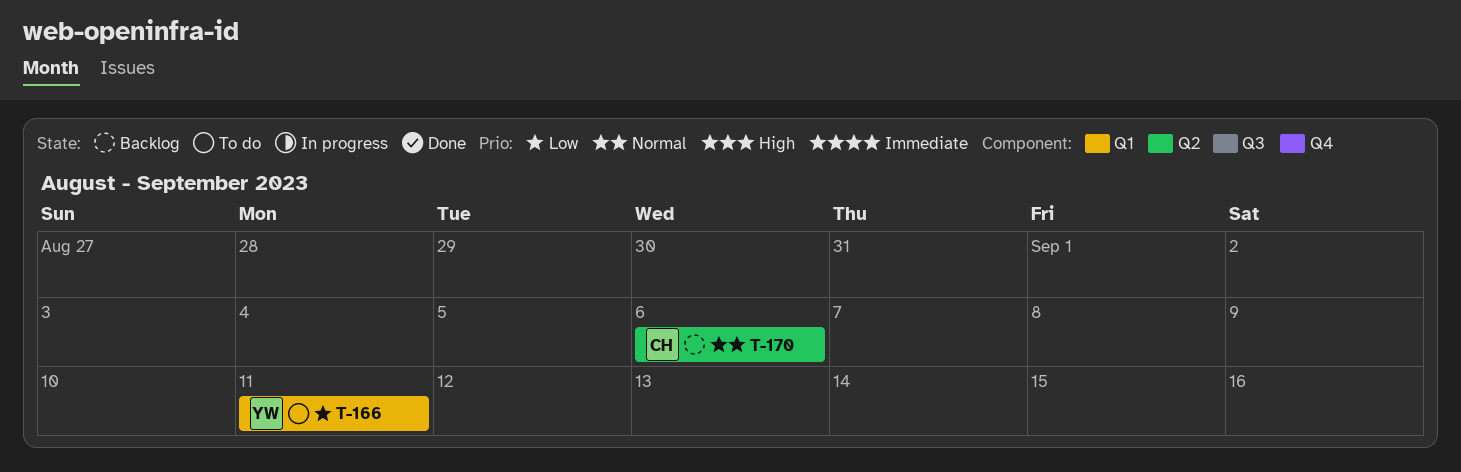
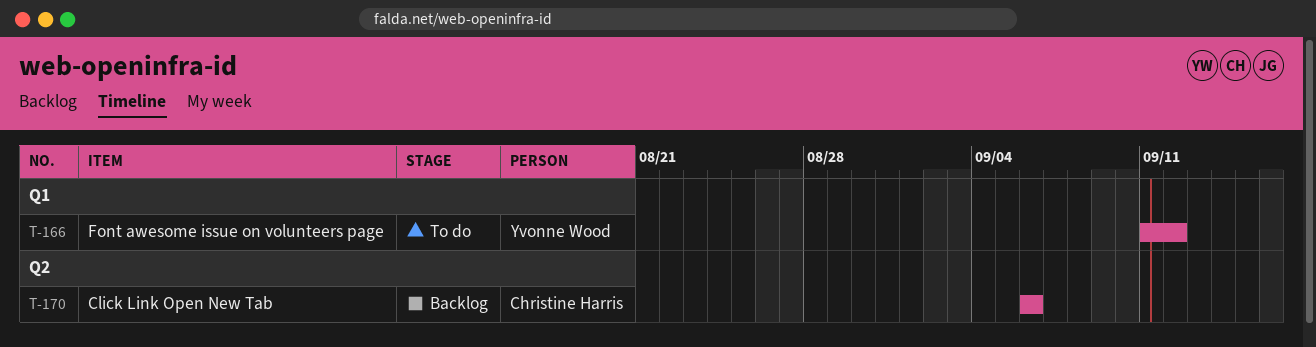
T-166, due: Sep 11 -> Sep 12

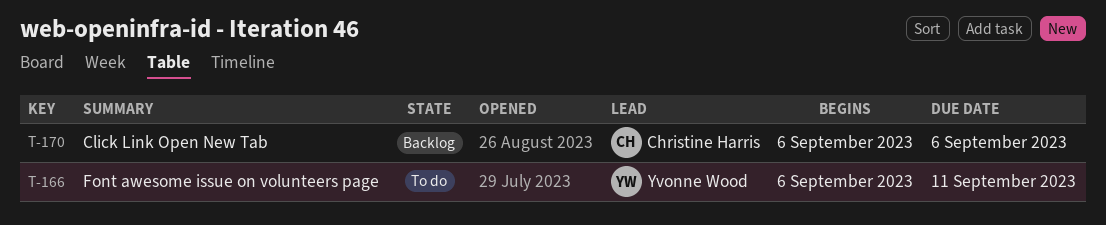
T-166, start: Sep 11 -> Sep 6
T-166, due: Sep 12 -> Sep 11

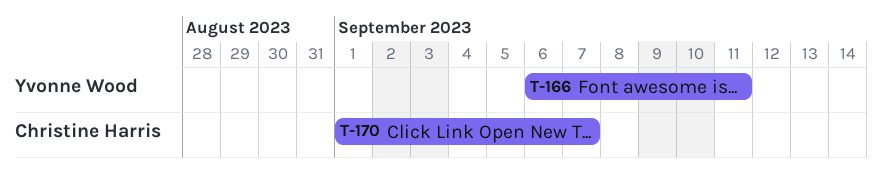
T-170, start: Sep 6 -> Sep 1
T-170, due: Sep 6 -> Sep 7

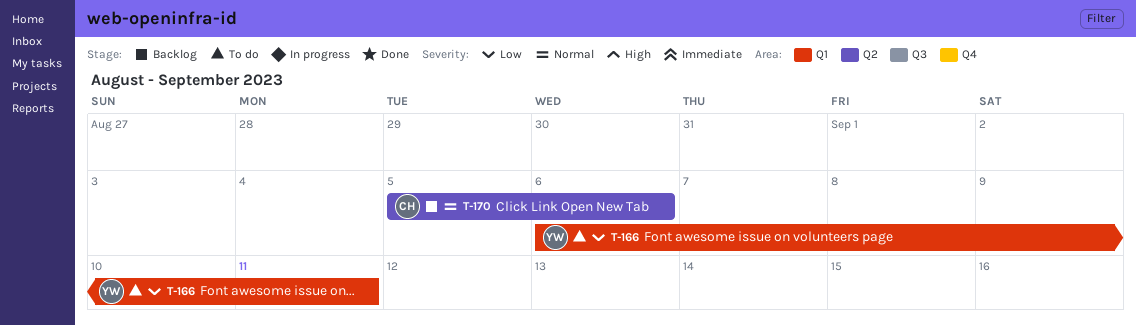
T-170, start: Sep 1 -> Sep 5
T-170, due: Sep 7 -> Sep 6

